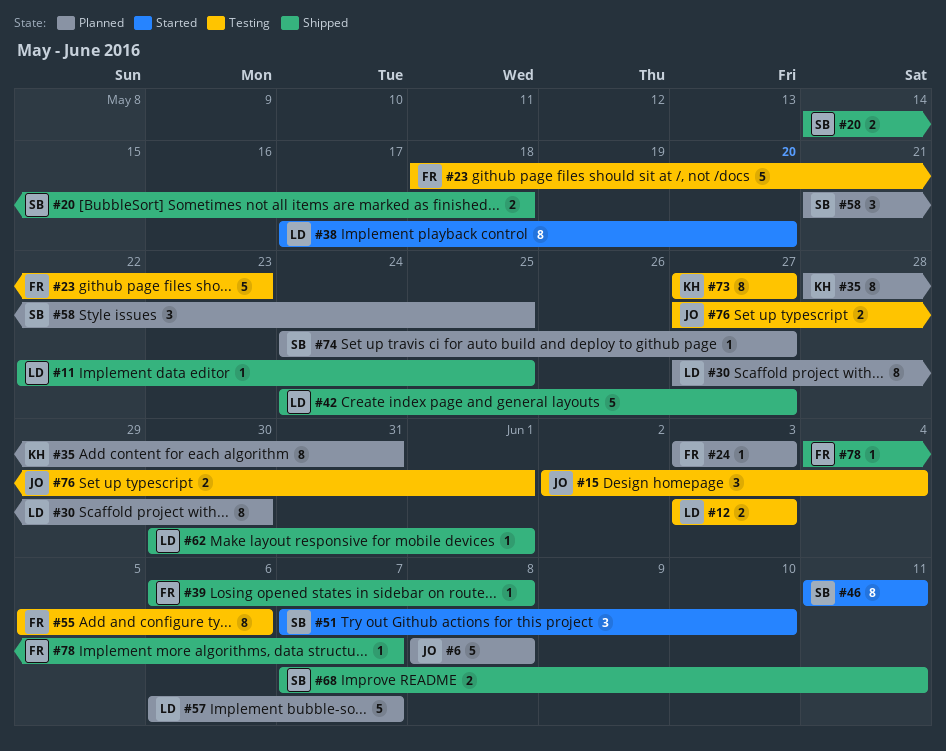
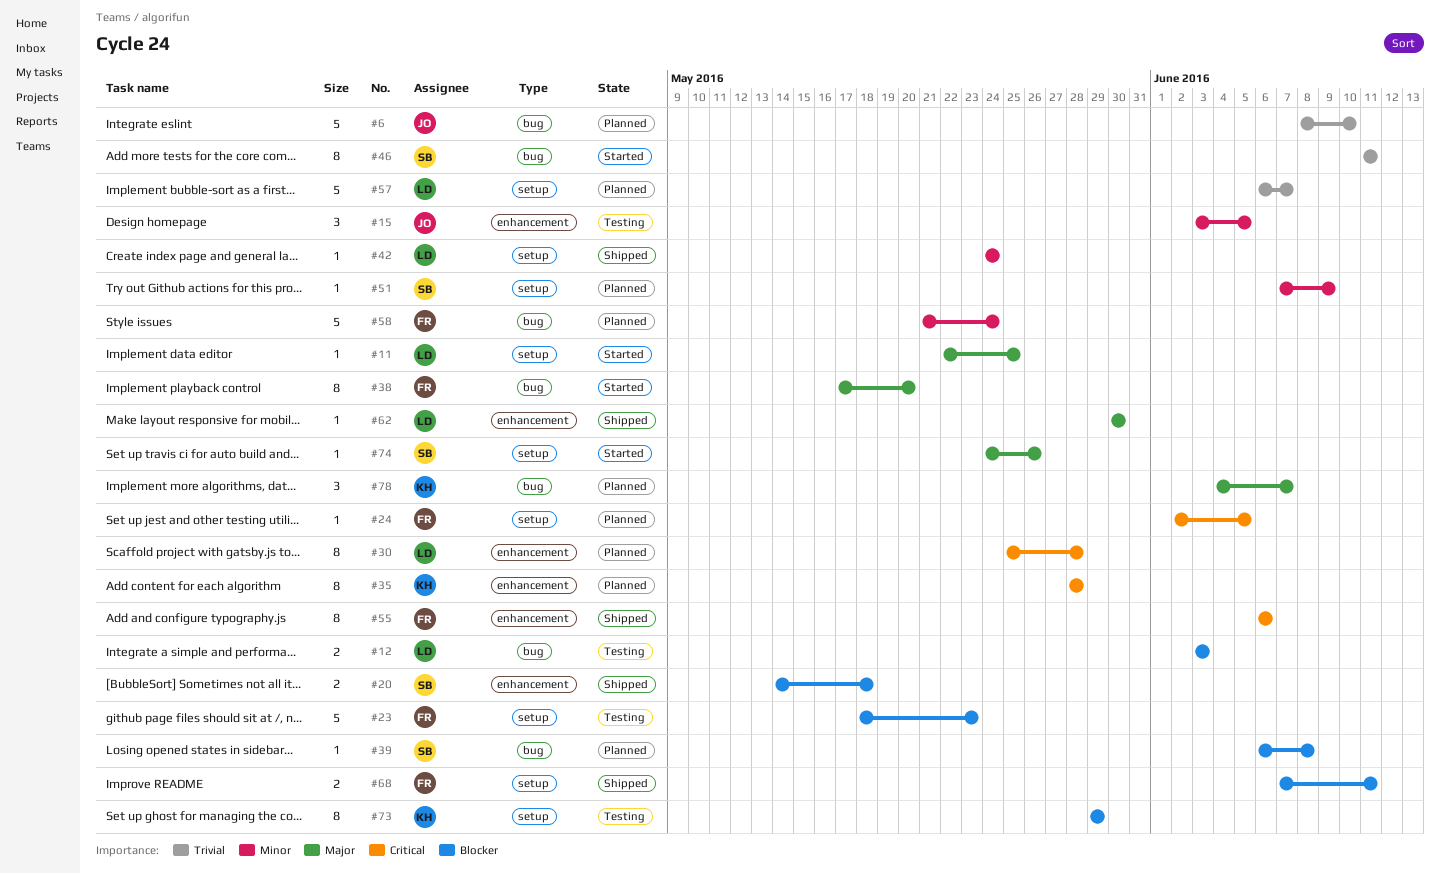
#6, due: Jun 8 -> Jun 10
#11, status: Shipped -> Started
#15, start: Jun 2 -> Jun 3
#15, due: Jun 4 -> Jun 5
#24, start: Jun 3 -> Jun 2
#24, due: Jun 3 -> Jun 5
#30, start: May 27 -> May 25
#30, due: May 30 -> May 28
#35, due: May 31 -> May 28
#38, owner: LD -> FR
#39, status: Shipped -> Planned
#39, owner: FR -> SB
#42, estimate: 5 -> 1
#42, due: May 27 -> May 24
#51, status: Started -> Planned
#51, estimate: 3 -> 1
#51, due: Jun 10 -> Jun 9
#55, status: Testing -> Shipped
#55, start: Jun 5 -> Jun 6
#58, owner: SB -> FR
#58, estimate: 3 -> 5
#58, due: May 25 -> May 24
#62, due: Jun 1 -> May 30
#68, owner: SB -> FR
#73, start: May 27 -> May 29
#73, due: May 27 -> May 29
#74, status: Planned -> Started
#74, due: May 27 -> May 26
#76: present -> none
#78, status: Shipped -> Planned
#78, owner: FR -> KH
#78, estimate: 1 -> 3

